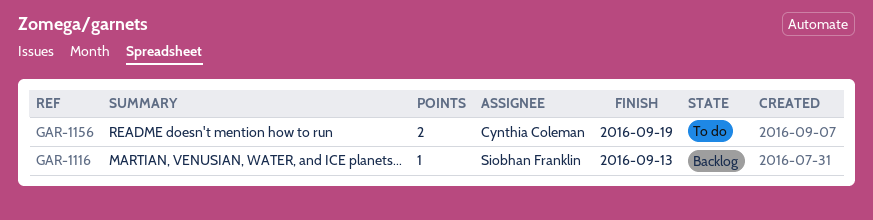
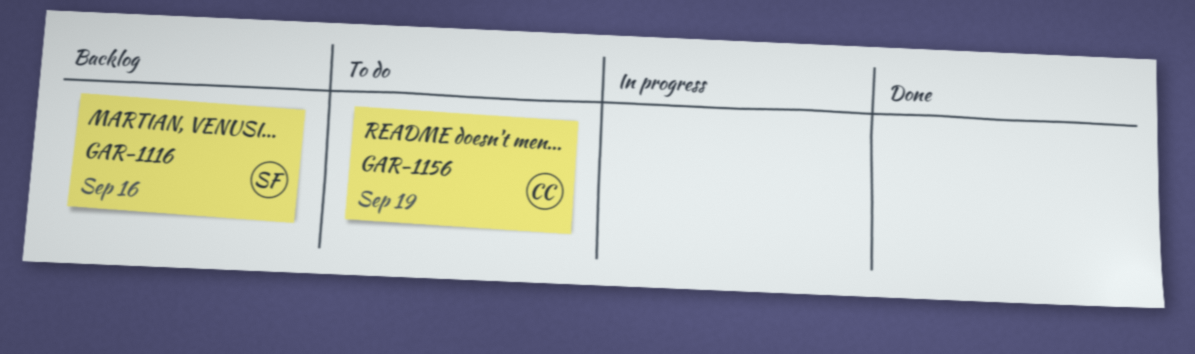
GAR-1116, due: Sep 13 -> Sep 16

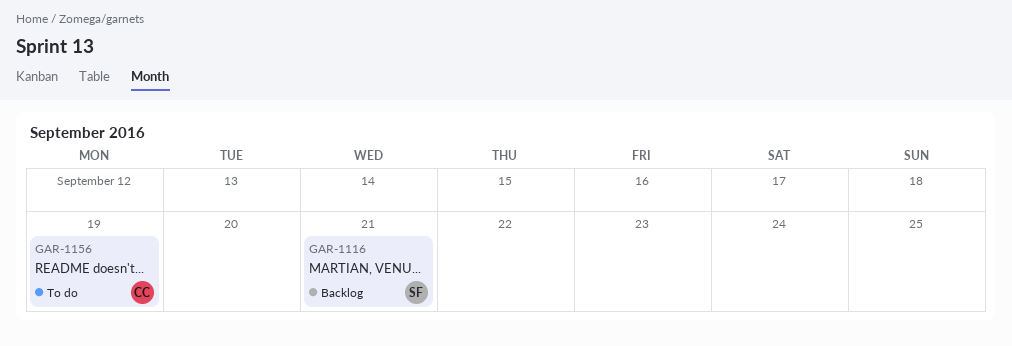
GAR-1116, due: Sep 16 -> Sep 21

